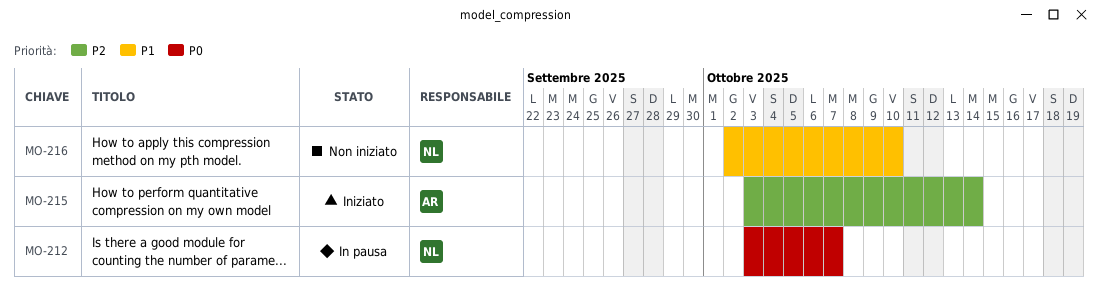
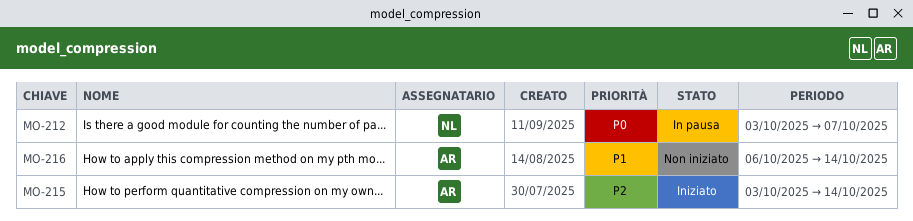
MO-216, owner: NL -> AR
MO-216, start: Oct 2 -> Oct 6
MO-216, due: Oct 10 -> Oct 14

